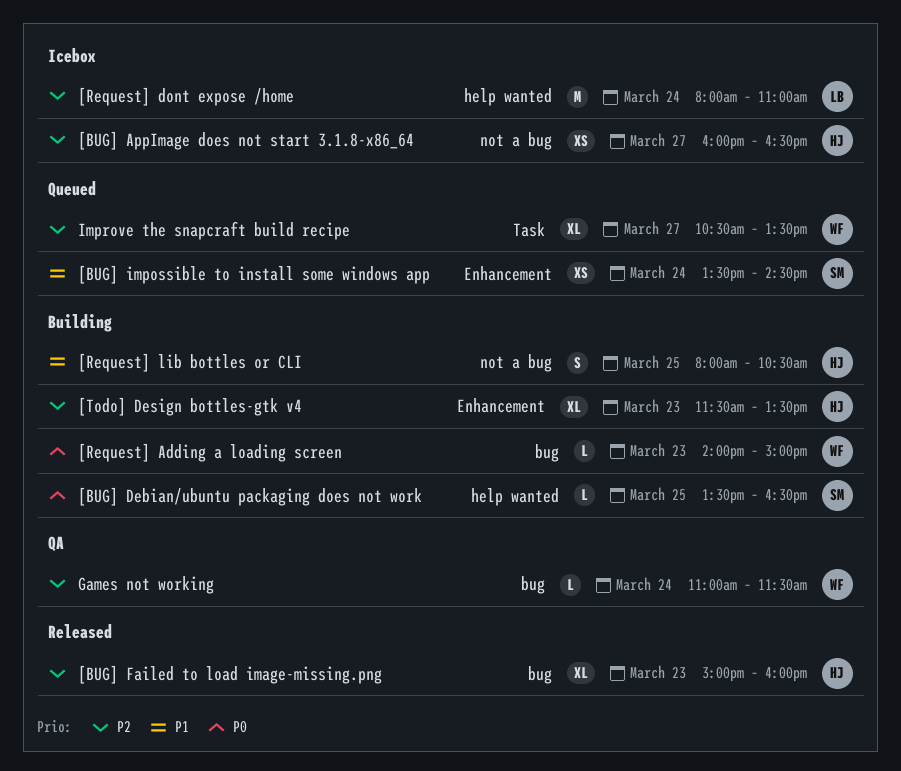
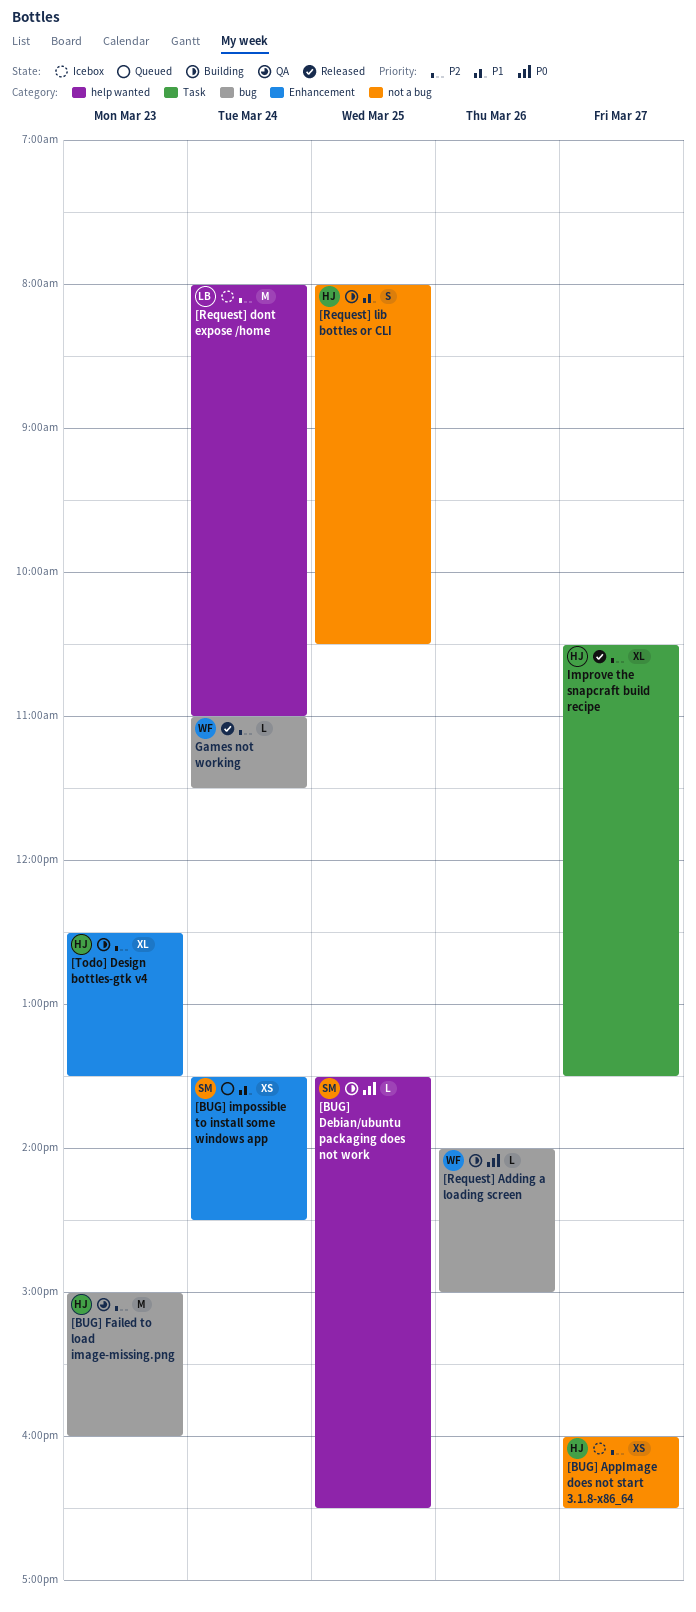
[BUG] Failed to load image-missing.png, status: Released -> QA
[BUG] Failed to load image-missing.png, estimate: XL -> M
[Request] Adding a loading screen, day: Mar 23 -> Mar 26
[Todo] Design bottles-gtk v4, begins: 11:30 -> 12:30
Games not working, status: QA -> Released
Improve the snapcraft build recipe, status: Queued -> Released
Improve the snapcraft build recipe, owner: WF -> HJ

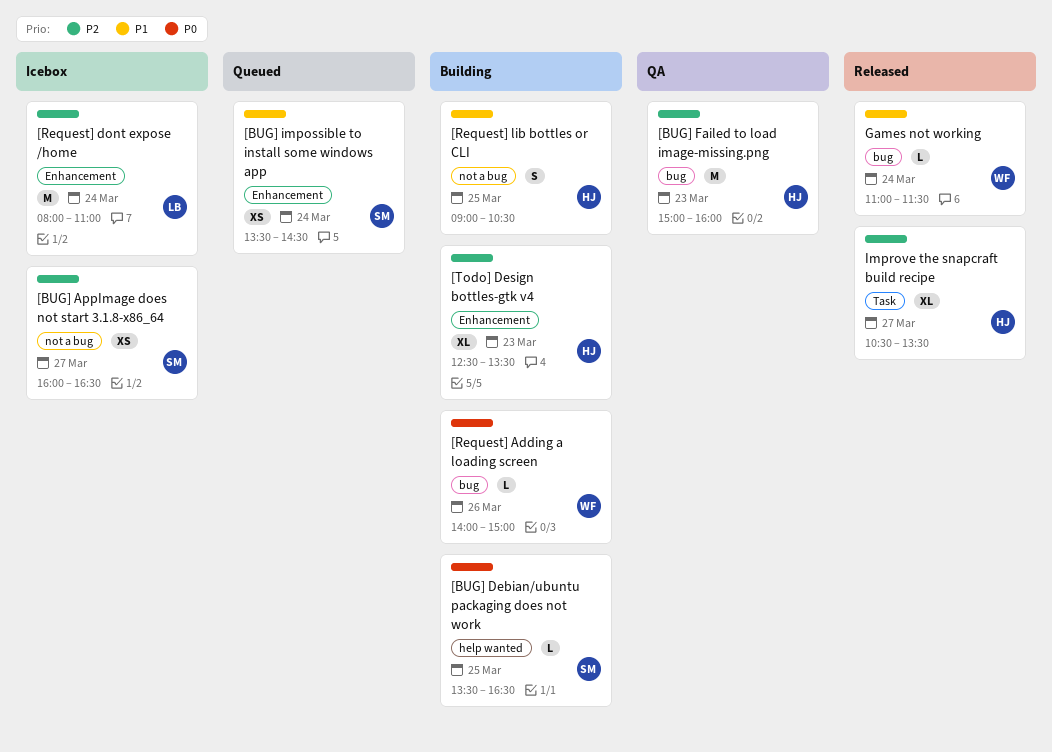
[BUG] AppImage does not start 3.1.8-x86_64, owner: HJ -> SM
[Request] dont expose /home, label: help wanted -> Enhancement
[Request] lib bottles or CLI, begins: 08:00 -> 09:00
Games not working, priority: P2 -> P1

